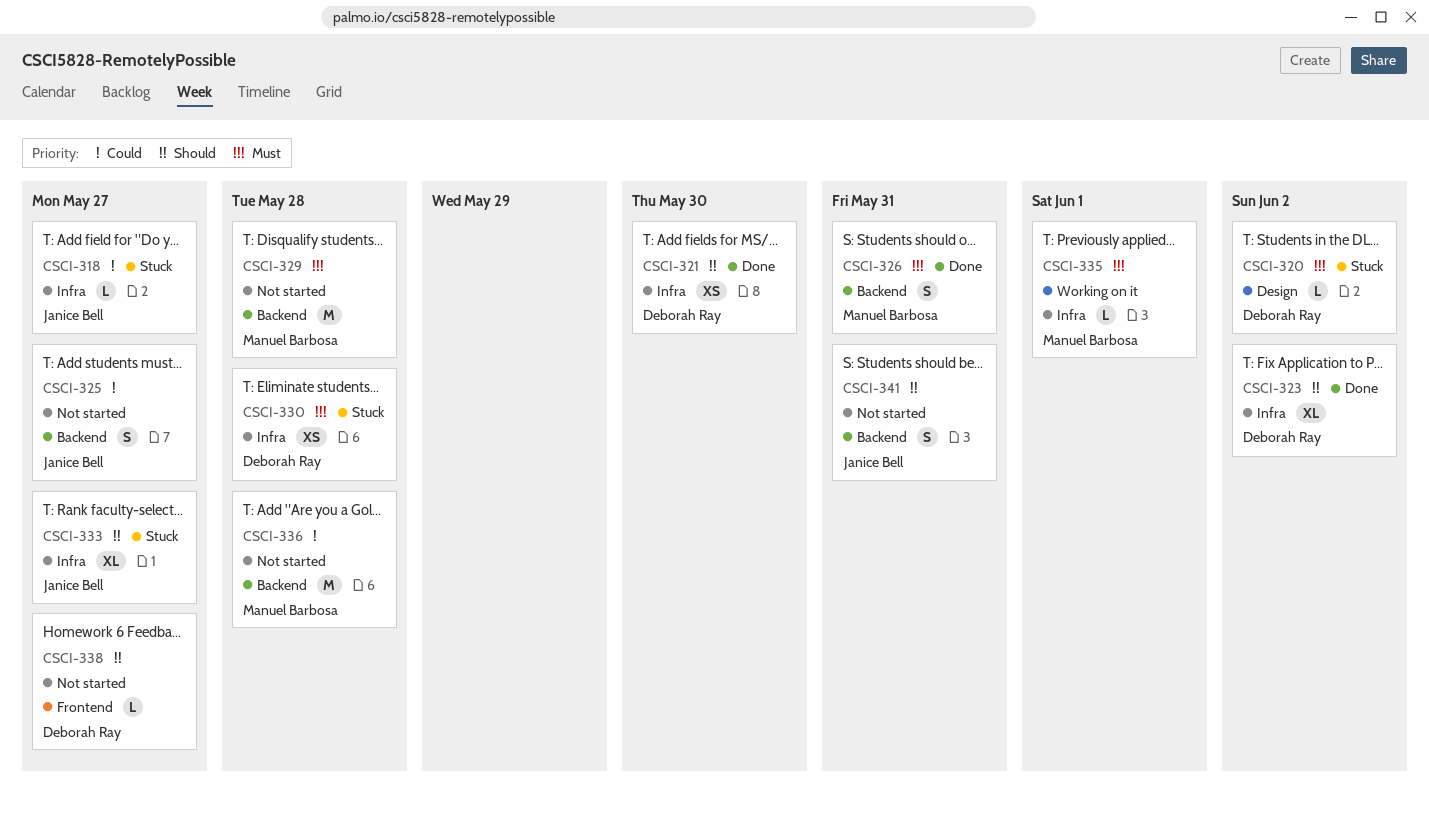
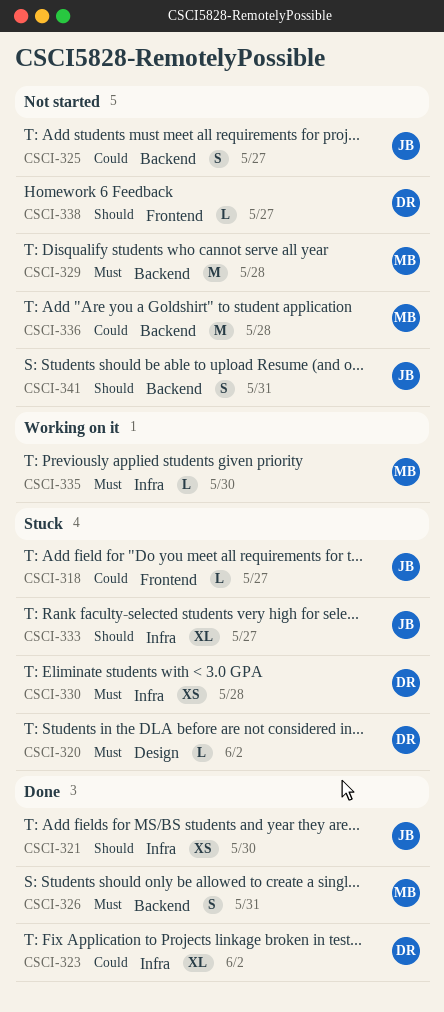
CSCI-318, label: Infra -> Frontend
CSCI-321, owner: Deborah Ray -> Janice Bell
CSCI-323, priority: Should -> Could
CSCI-335, due: Jun 1 -> May 30

